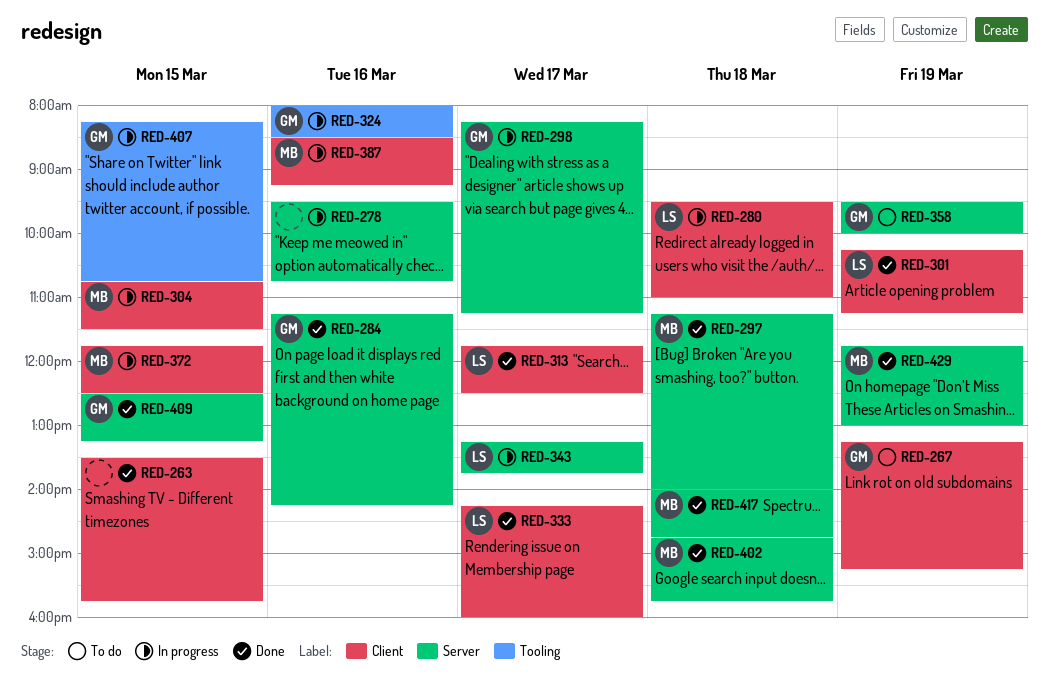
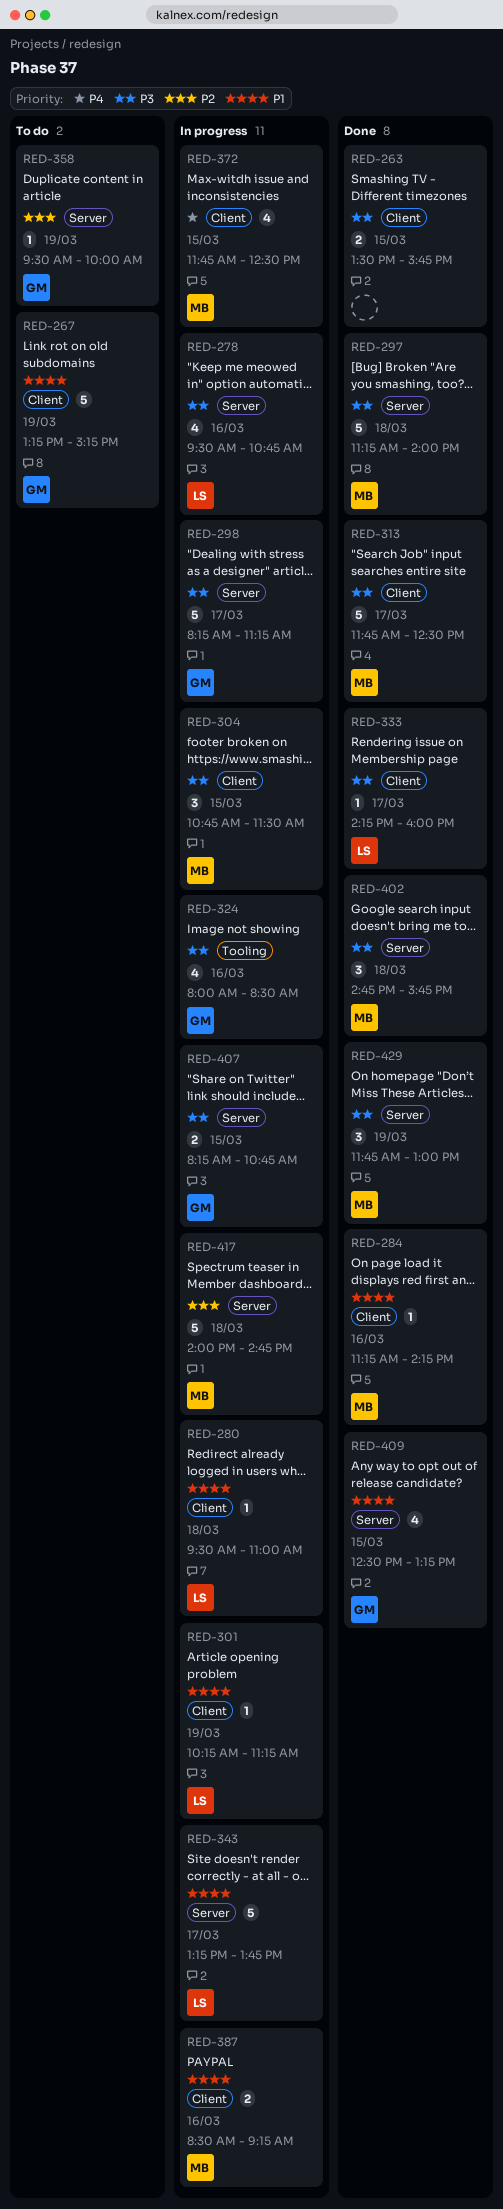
RED-278, owner: none -> LS
RED-284, owner: GM -> MB
RED-284, label: Server -> Client
RED-301, status: Done -> In progress
RED-313, owner: LS -> MB
RED-407, label: Tooling -> Server
RED-417, status: Done -> In progress

